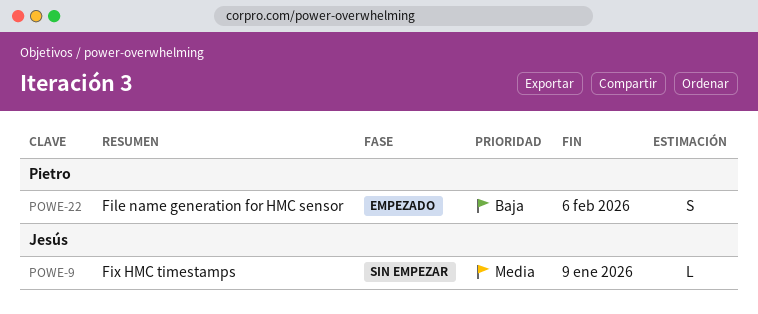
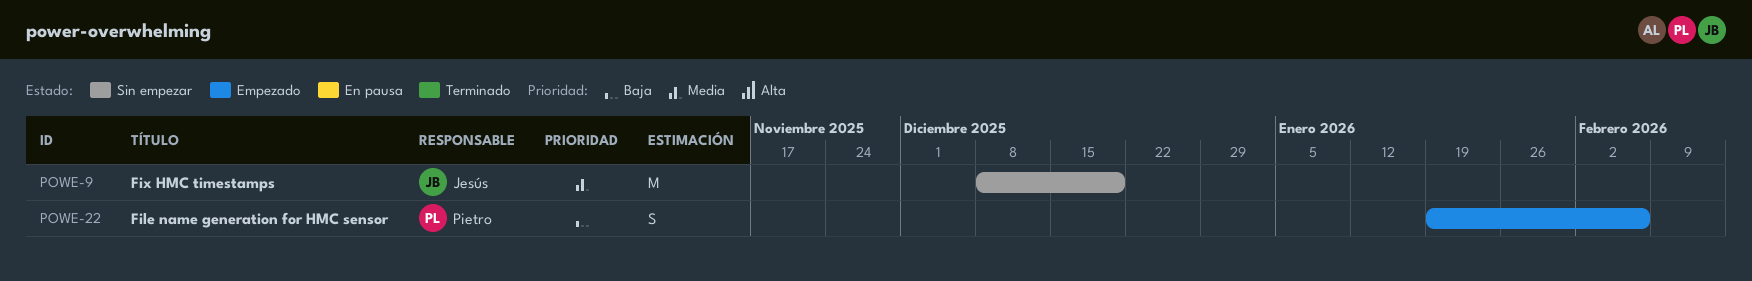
POWE-9, estimate: L -> M
POWE-9, due: Jan 9 -> Dec 19

